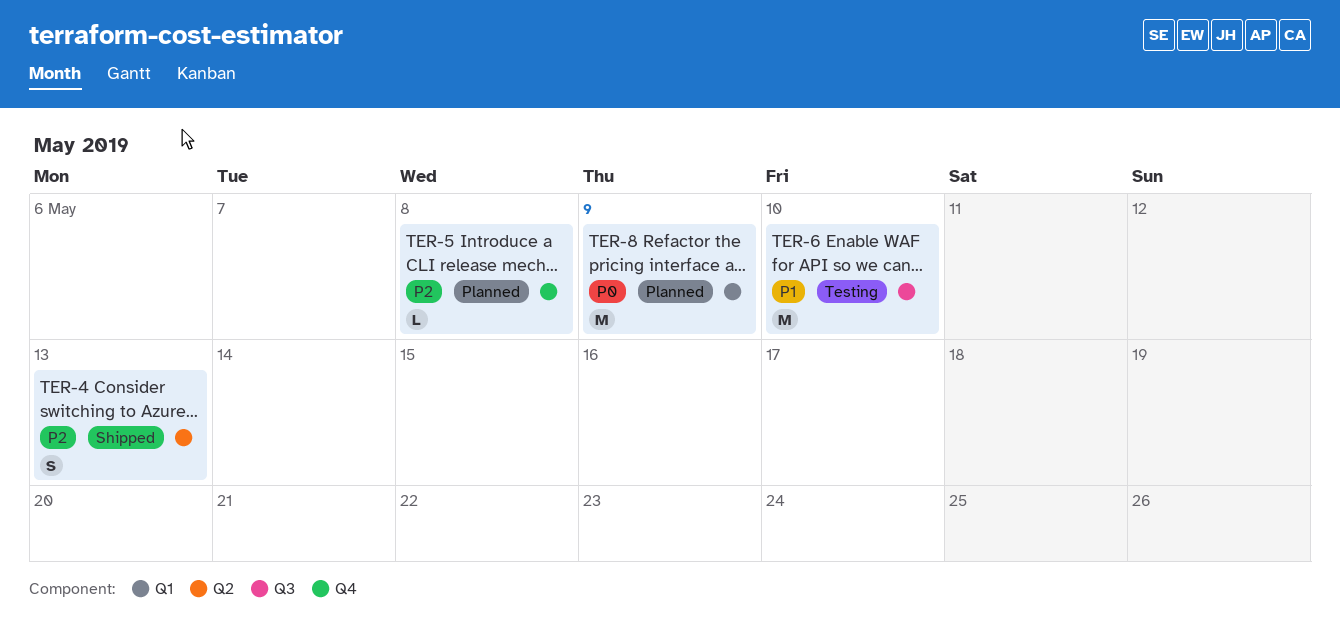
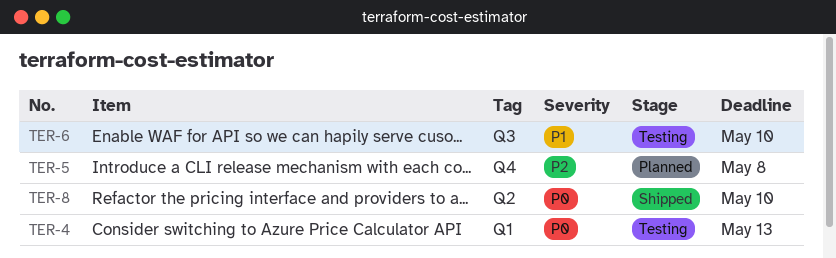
TER-4, status: Shipped -> Testing
TER-4, priority: P2 -> P0
TER-4, label: Q2 -> Q1
TER-8, status: Planned -> Shipped
TER-8, label: Q1 -> Q2
TER-8, due: May 9 -> May 10

